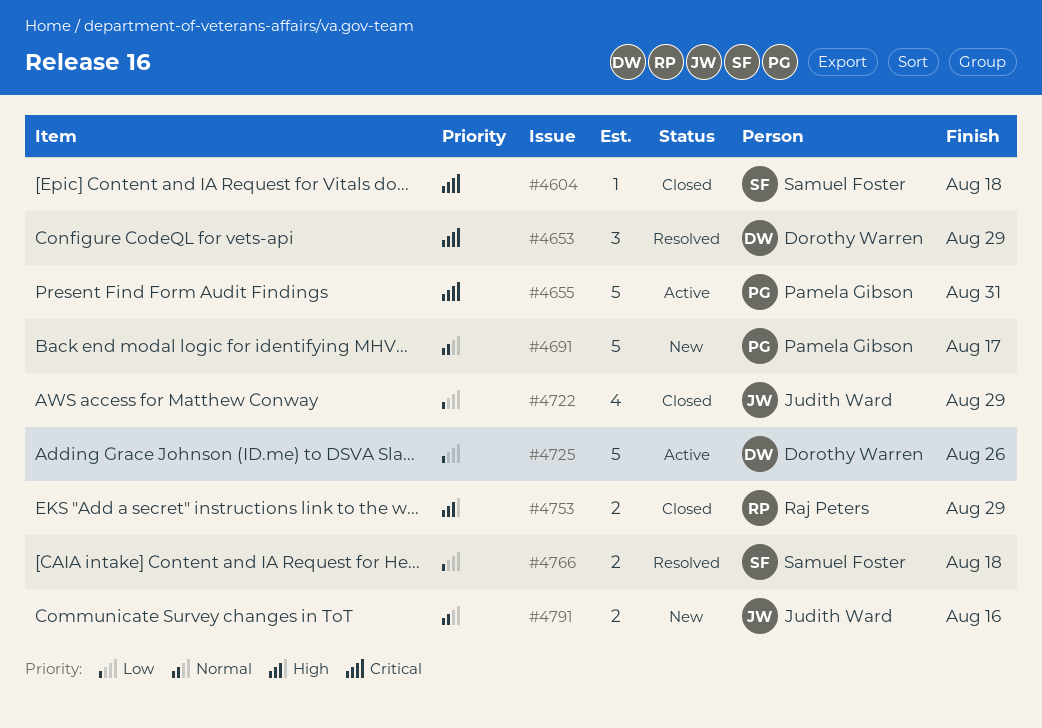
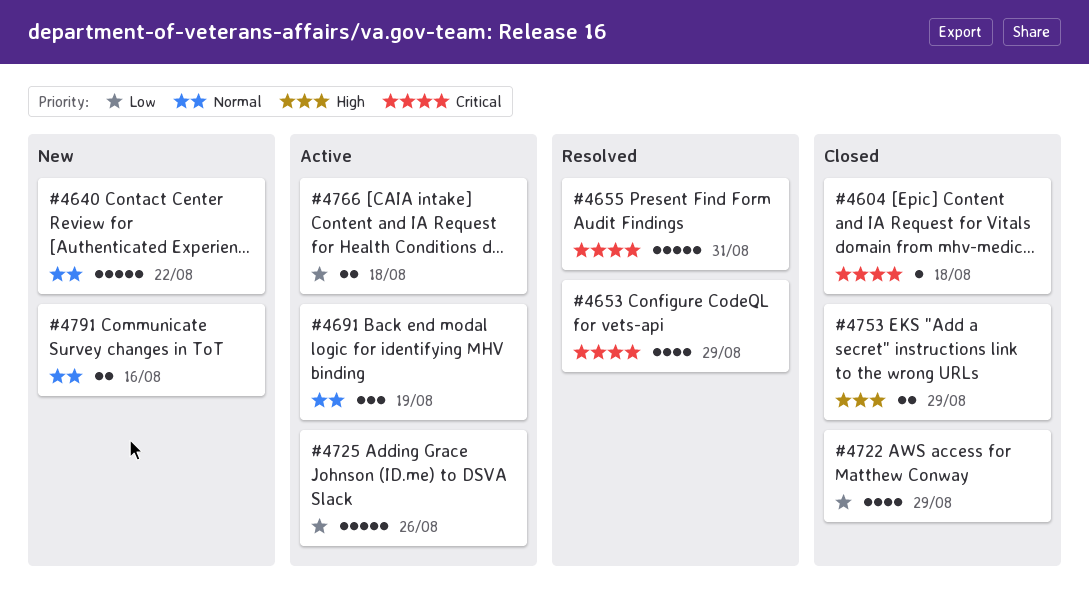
#4640: none -> present
#4653, estimate: 3 -> 4
#4655, status: Active -> Resolved
#4691, status: New -> Active
#4691, estimate: 5 -> 3
#4691, due: Aug 17 -> Aug 19
#4766, status: Resolved -> Active

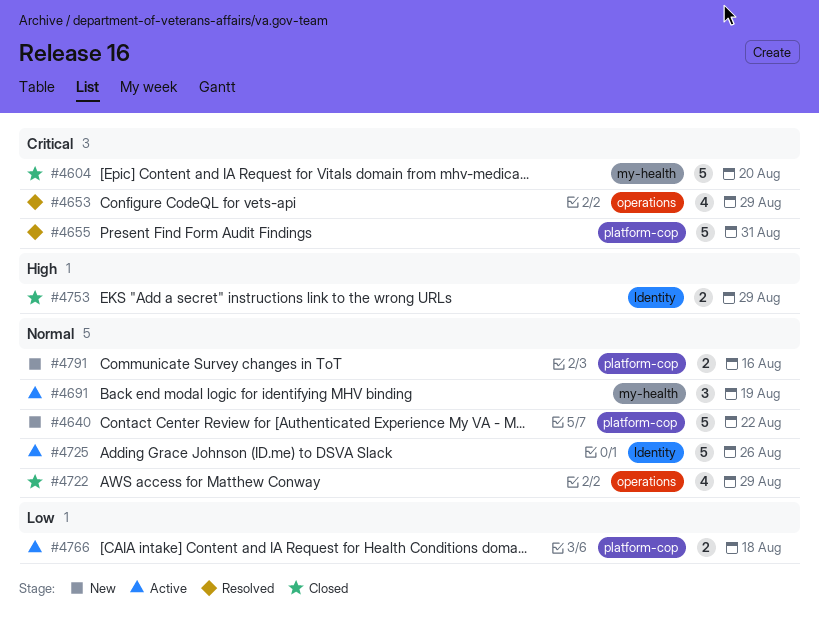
#4604, estimate: 1 -> 5
#4604, due: Aug 18 -> Aug 20
#4722, priority: Low -> Normal
#4725, priority: Low -> Normal

